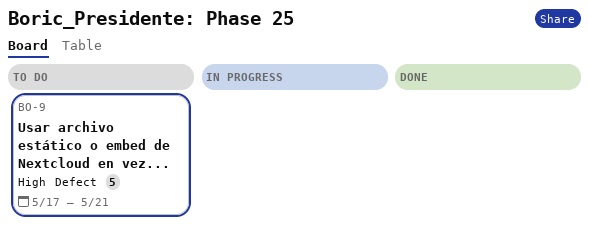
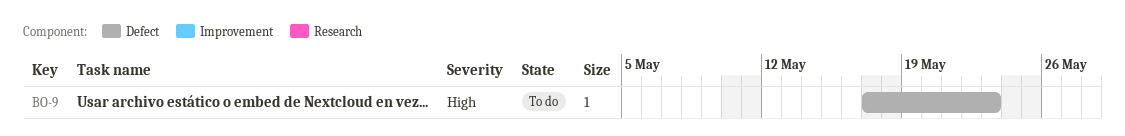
BO-9, estimate: 5 -> 1
BO-9, due: May 21 -> May 23

